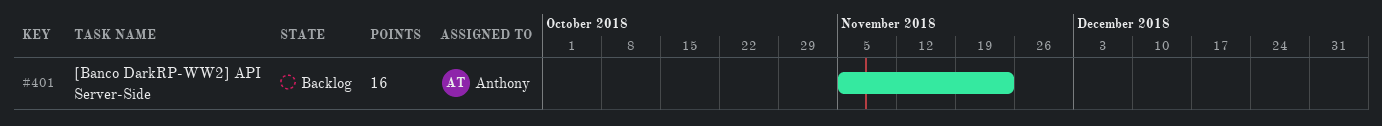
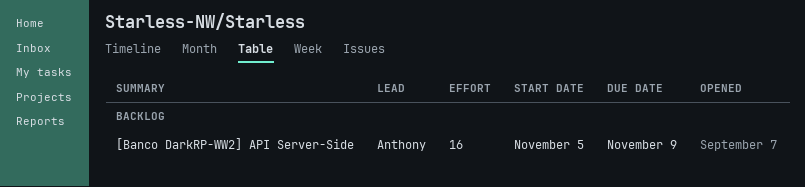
[Banco DarkRP-WW2] API Server-Side, due: Nov 23 -> Nov 9

